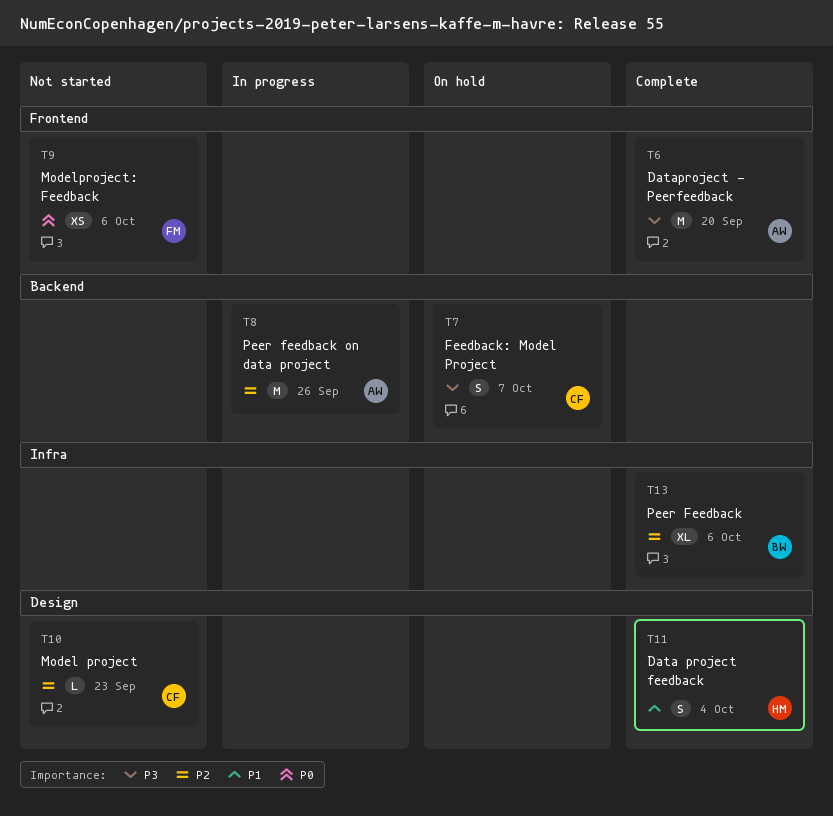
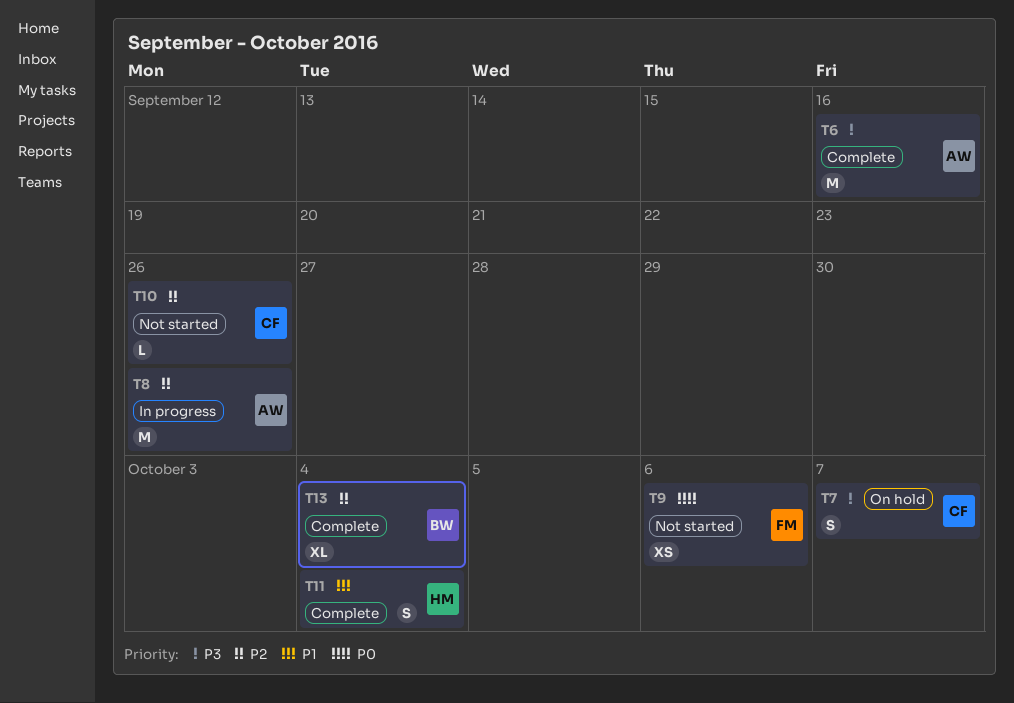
T6, due: Sep 20 -> Sep 16
T10, due: Sep 23 -> Sep 26
T13, due: Oct 6 -> Oct 4

